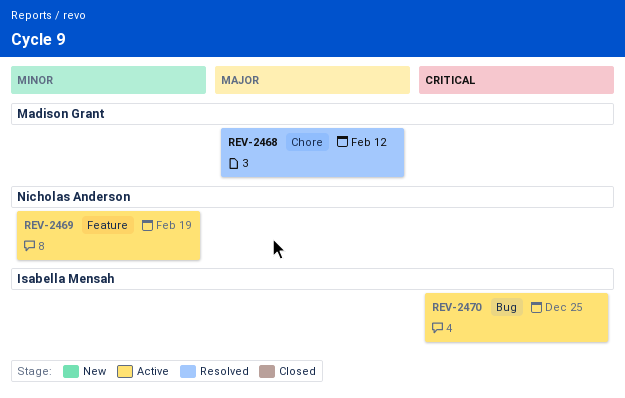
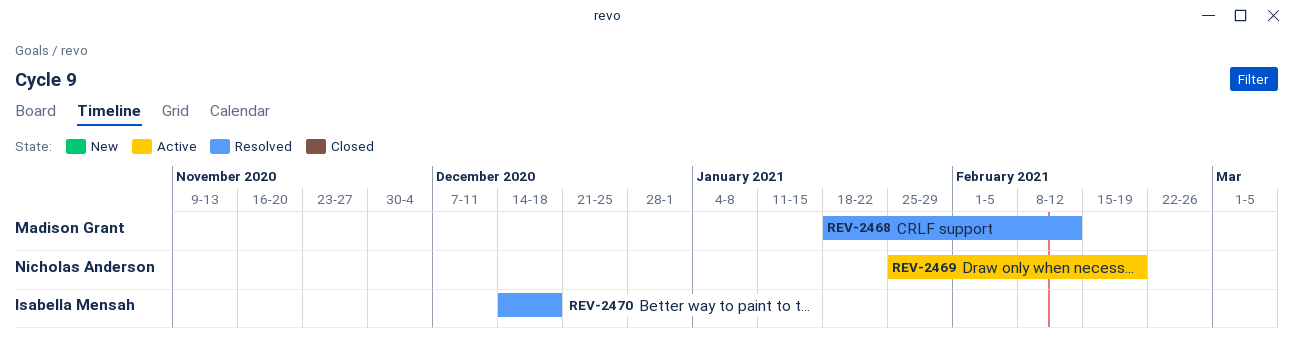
REV-2470, status: Active -> Resolved
REV-2470, due: Dec 25 -> Dec 18

